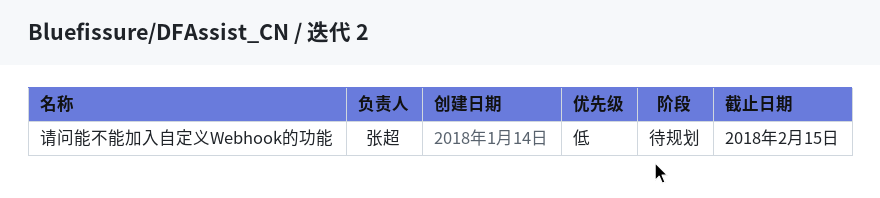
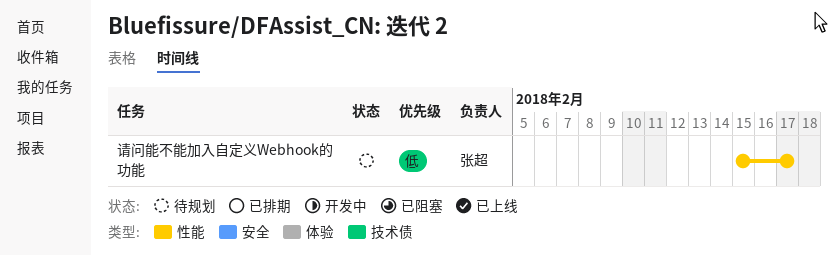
请问能不能加入自定义Webhook的功能, due: Feb 15 -> Feb 17

